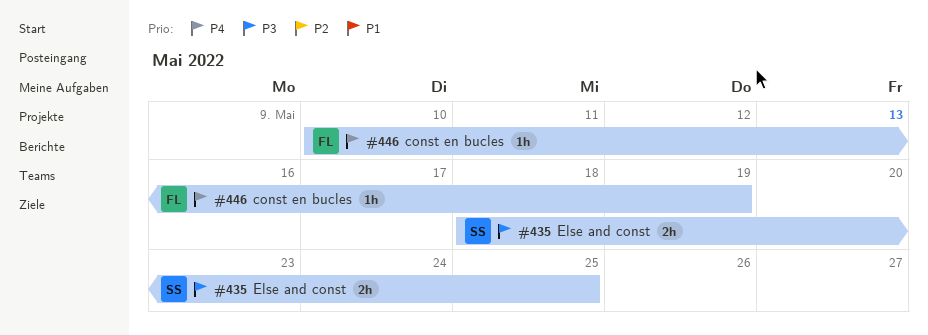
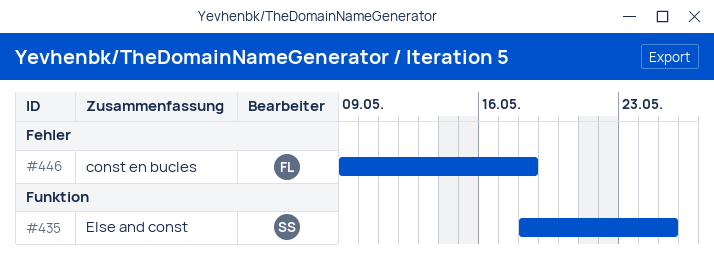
#446, start: May 10 -> May 9
#446, due: May 19 -> May 18

